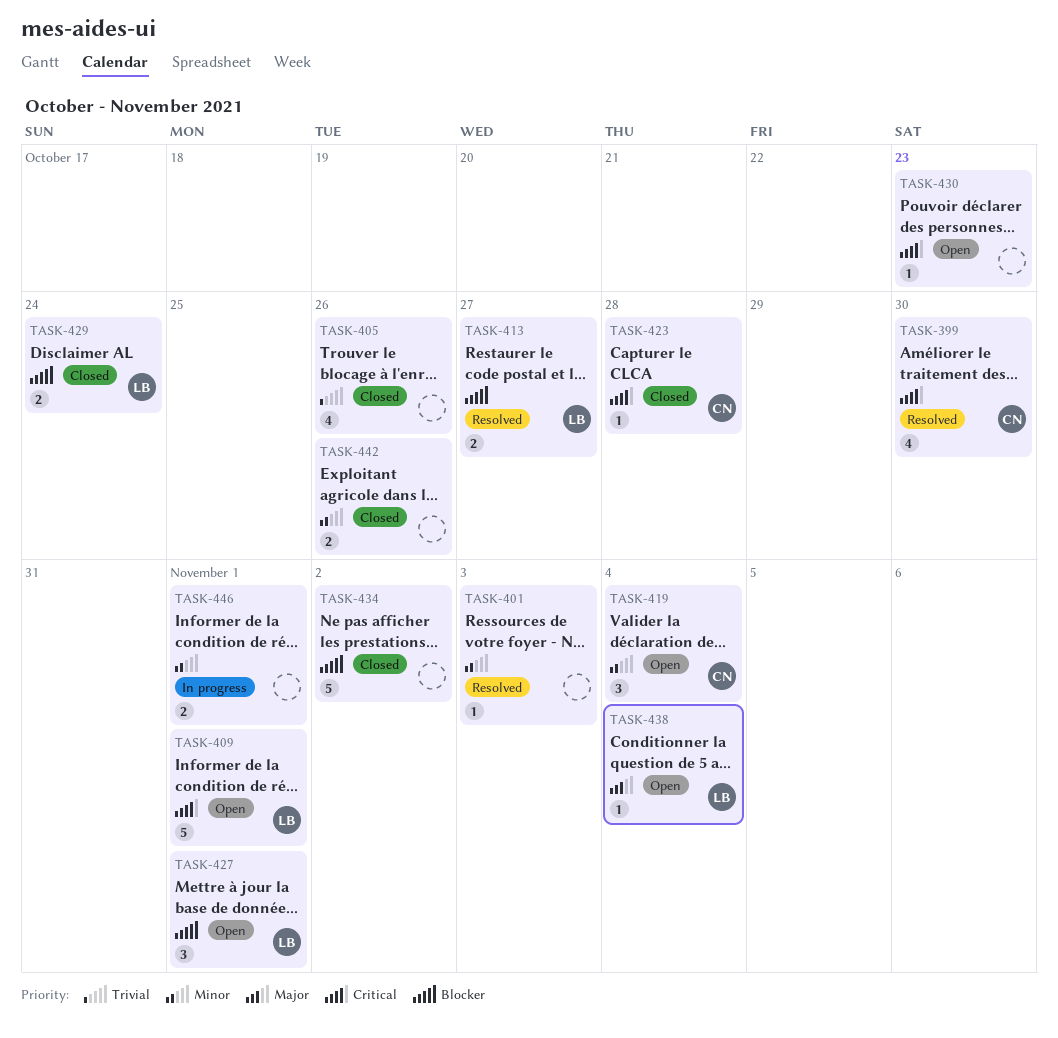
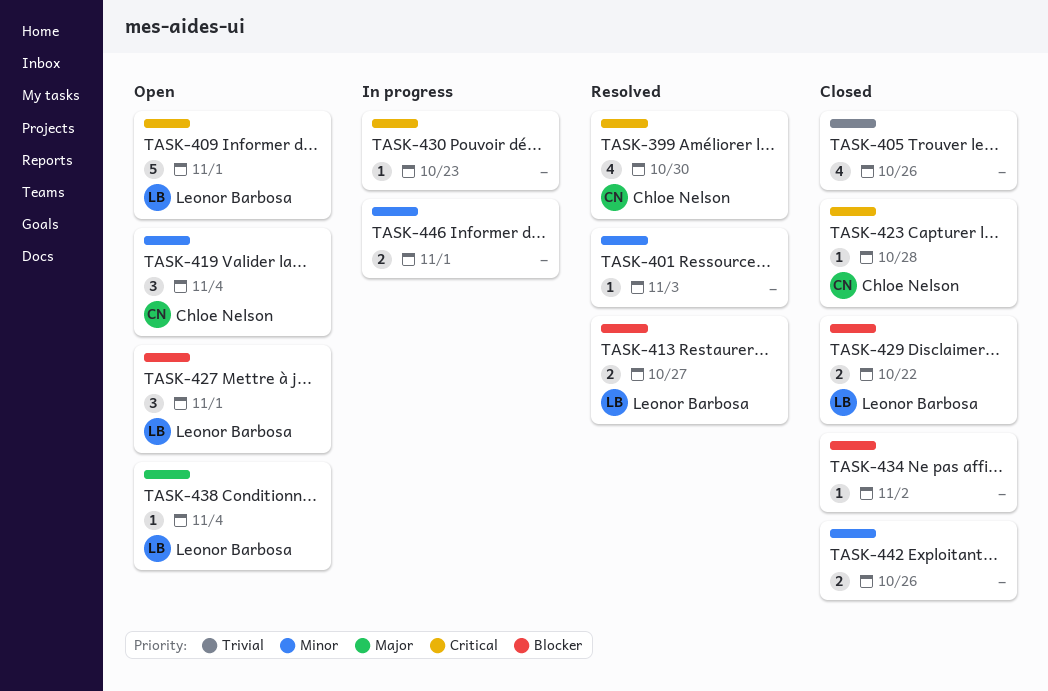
TASK-429, due: Oct 24 -> Oct 22
TASK-430, status: Open -> In progress
TASK-434, estimate: 5 -> 1

